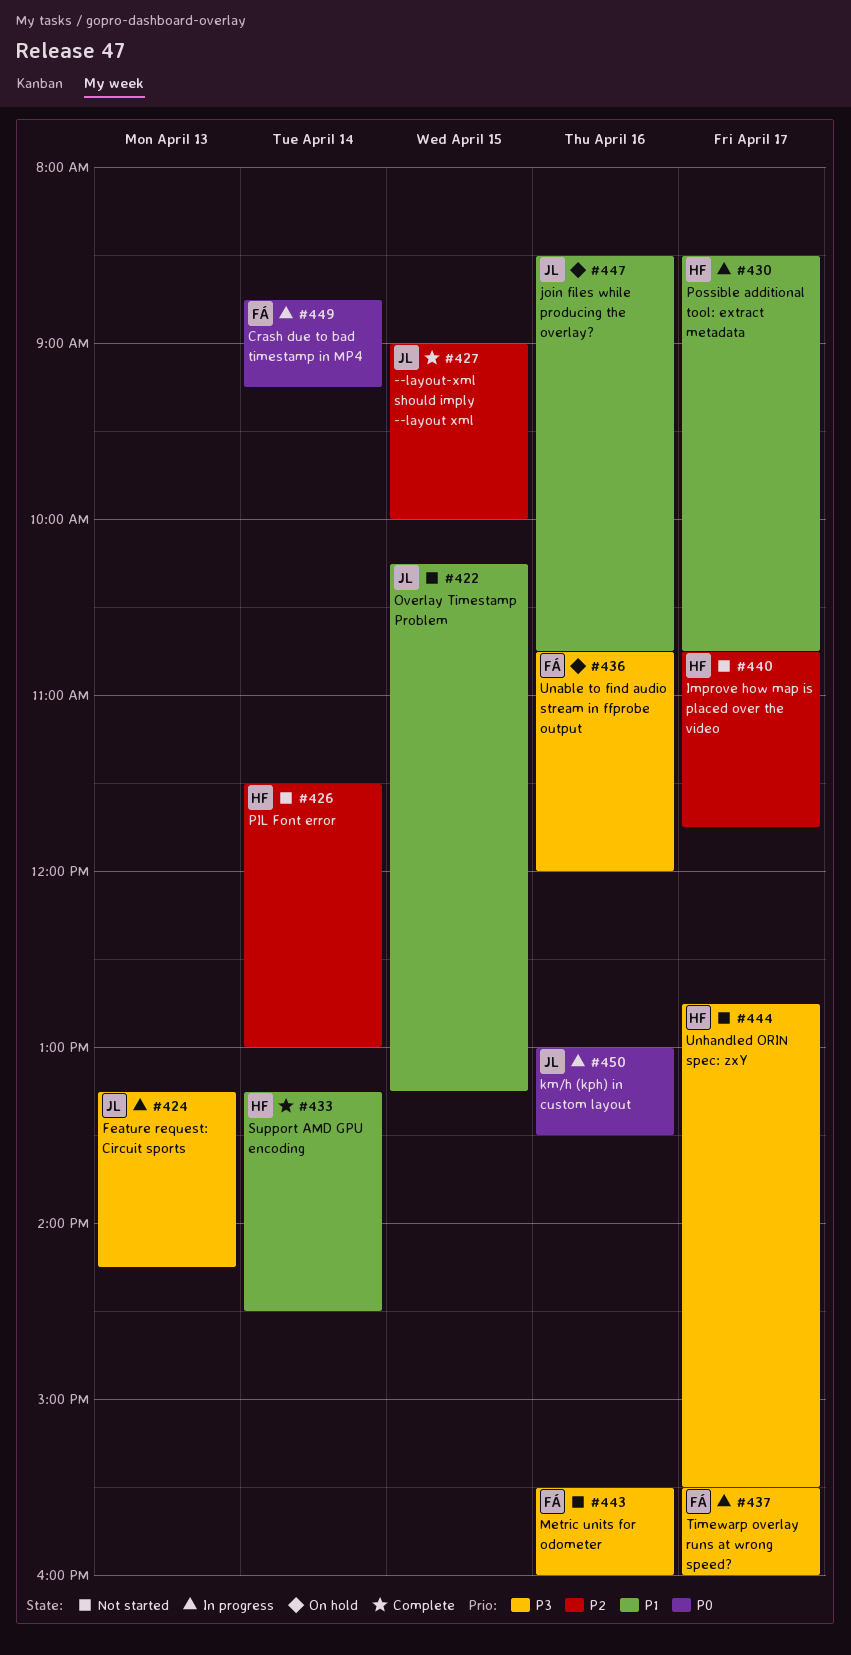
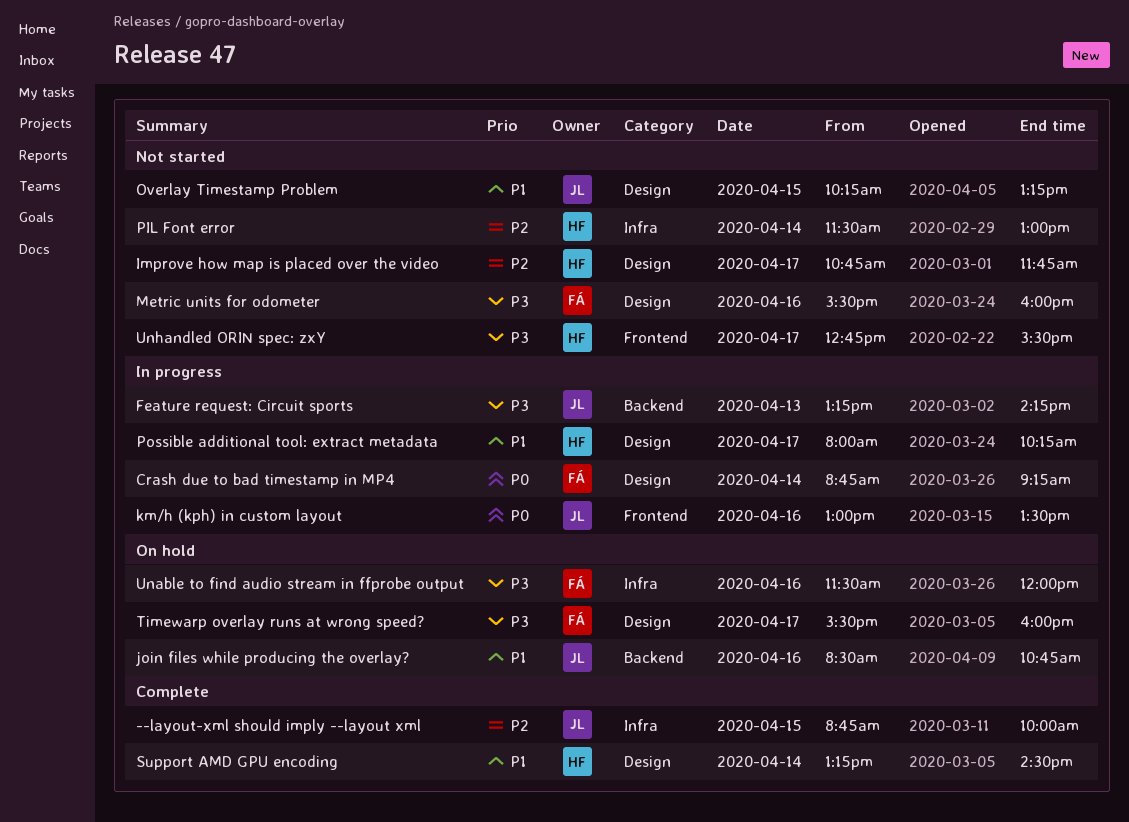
--layout-xml should imply --layout xml, begins: 09:00 -> 08:45
Possible additional tool: extract metadata, begins: 08:30 -> 08:00
Possible additional tool: extract metadata, ends: 10:45 -> 10:15
Timewarp overlay runs at wrong speed?, status: In progress -> On hold
Unable to find audio stream in ffprobe output, begins: 10:45 -> 11:30

